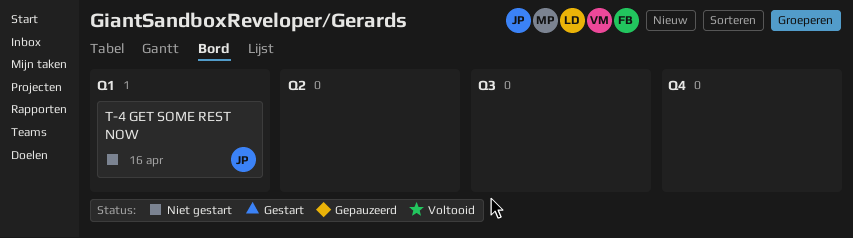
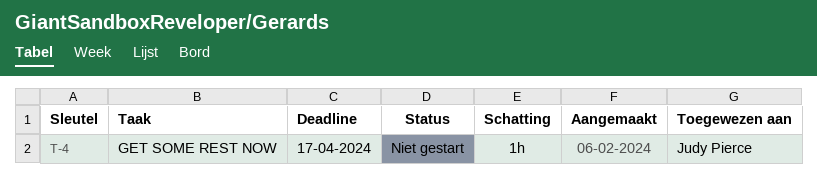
T-4, due: Apr 16 -> Apr 17

